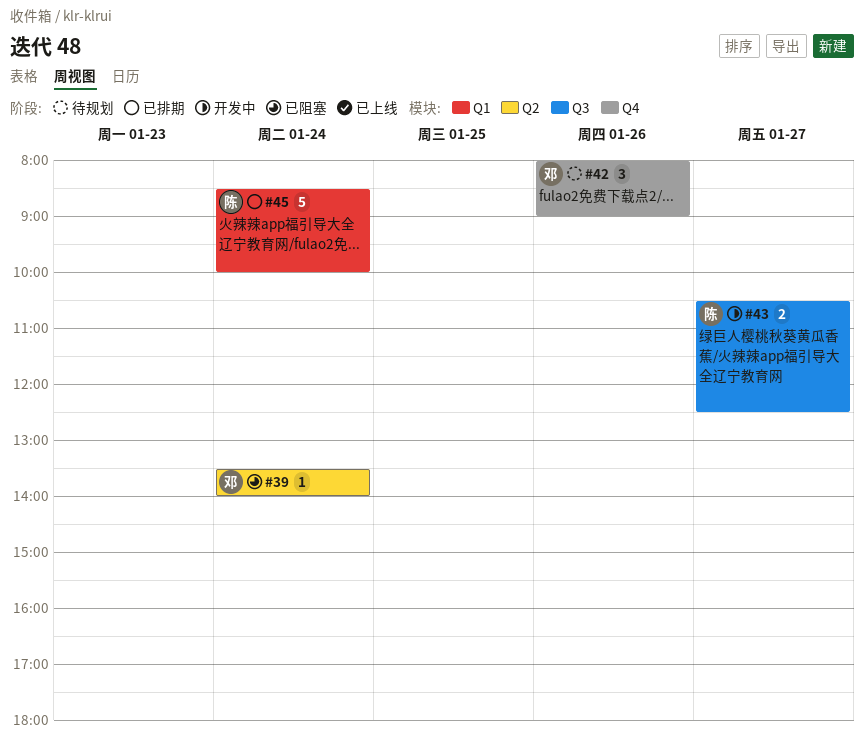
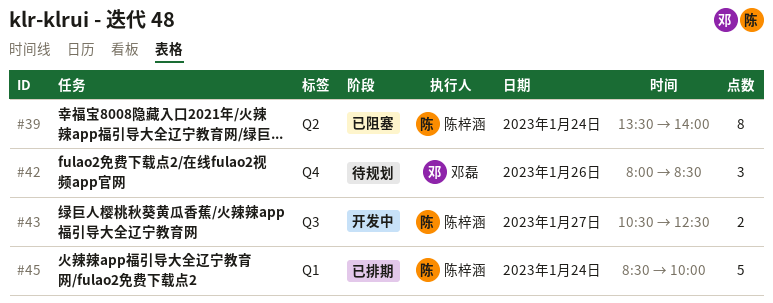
#39, owner: 邓磊 -> 陈梓涵
#39, estimate: 1 -> 8
#42, ends: 09:00 -> 08:30

